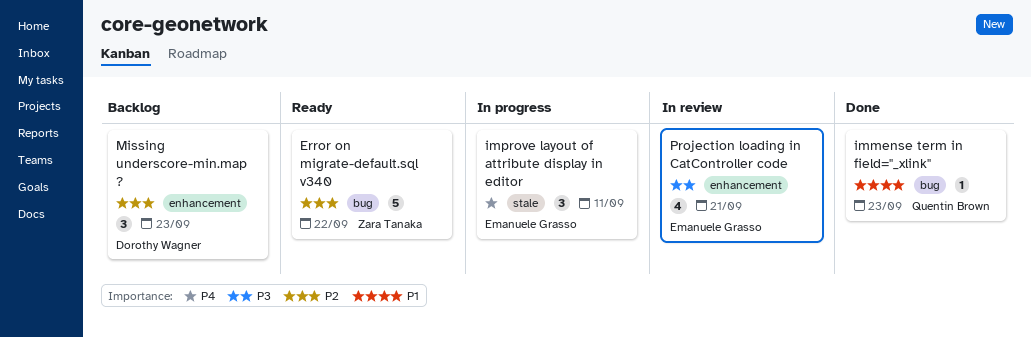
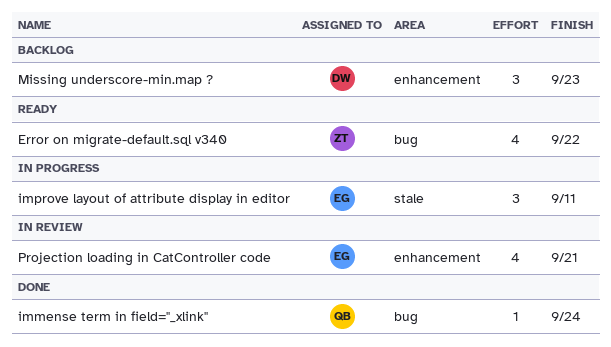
Error on migrate-default.sql v340, estimate: 5 -> 4
immense term in field="_xlink", due: Sep 23 -> Sep 24

